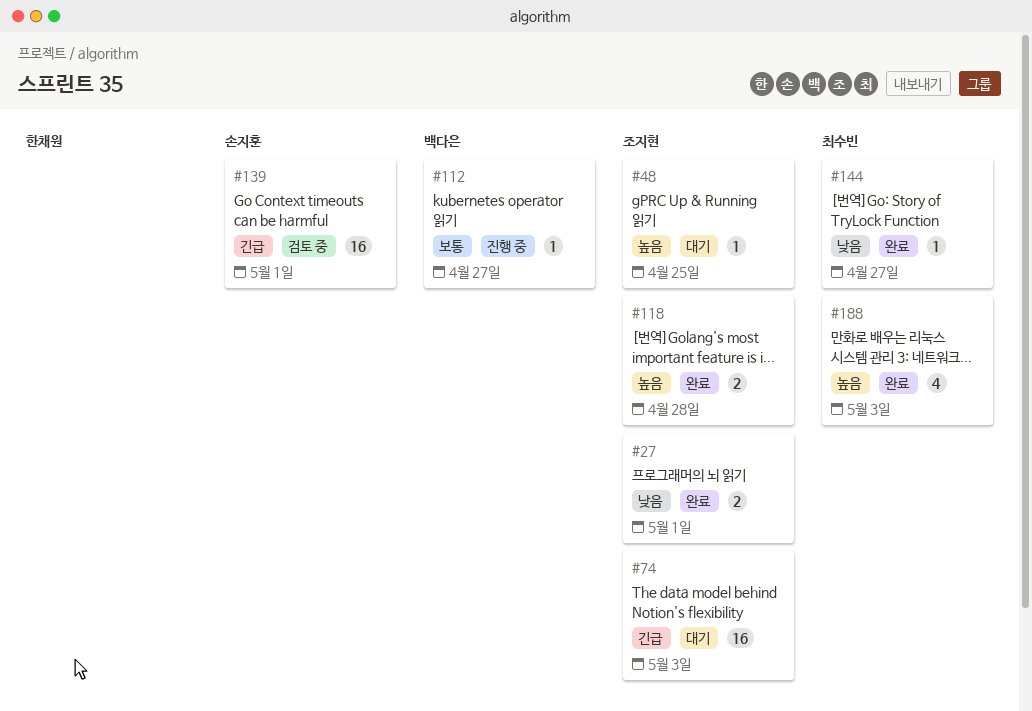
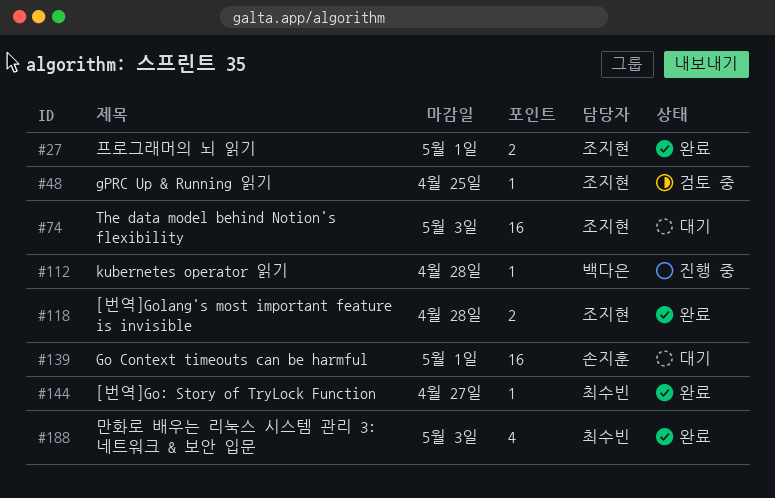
#48, status: 대기 -> 검토 중
#112, due: Apr 27 -> Apr 28
#139, status: 검토 중 -> 대기

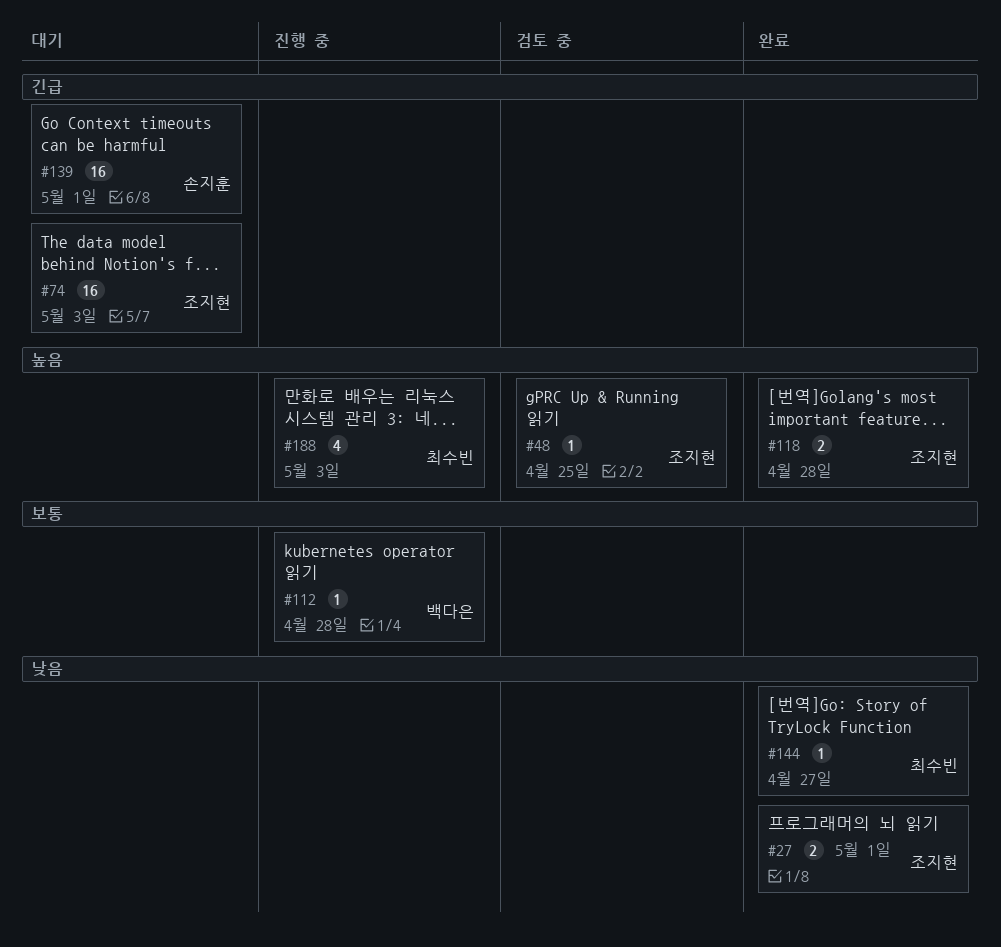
#188, status: 완료 -> 진행 중

